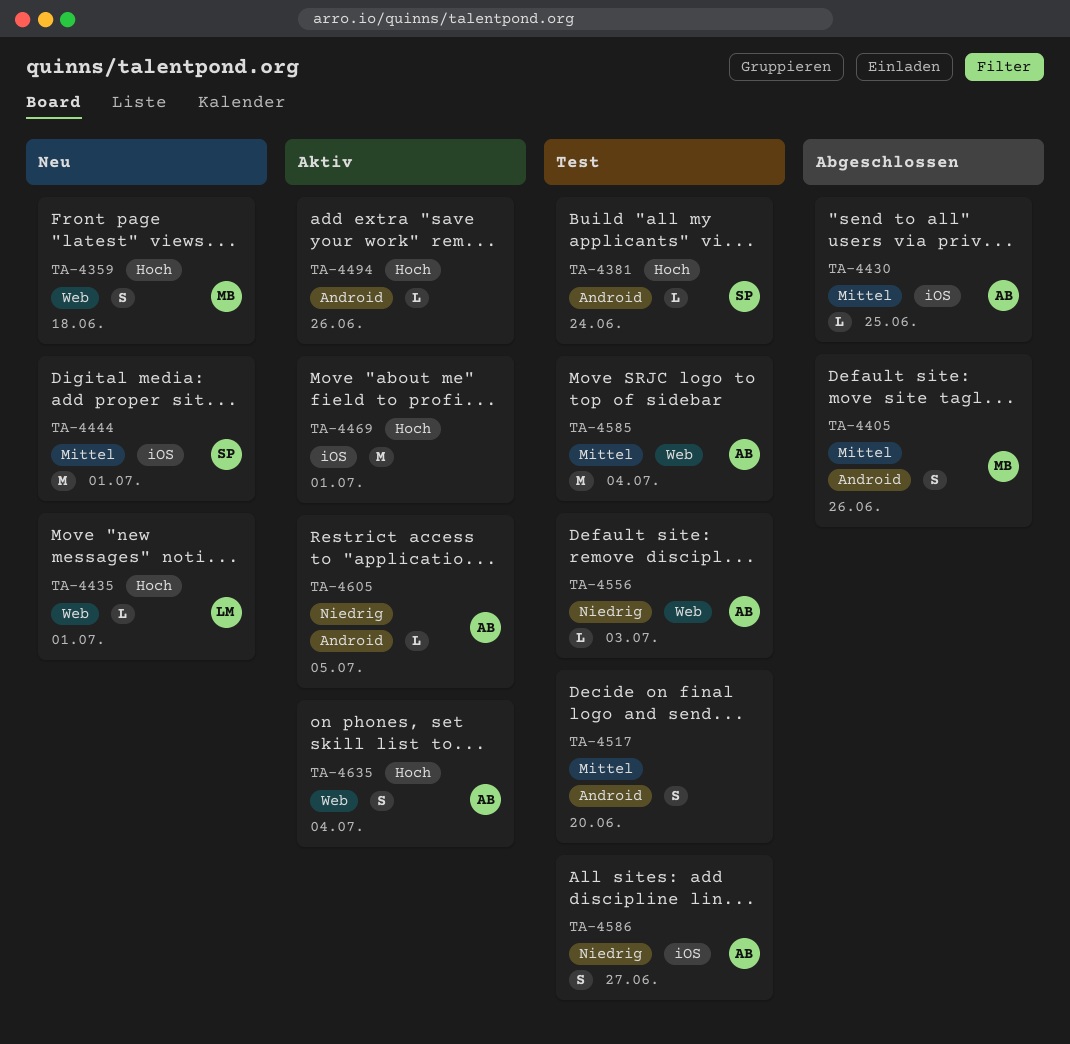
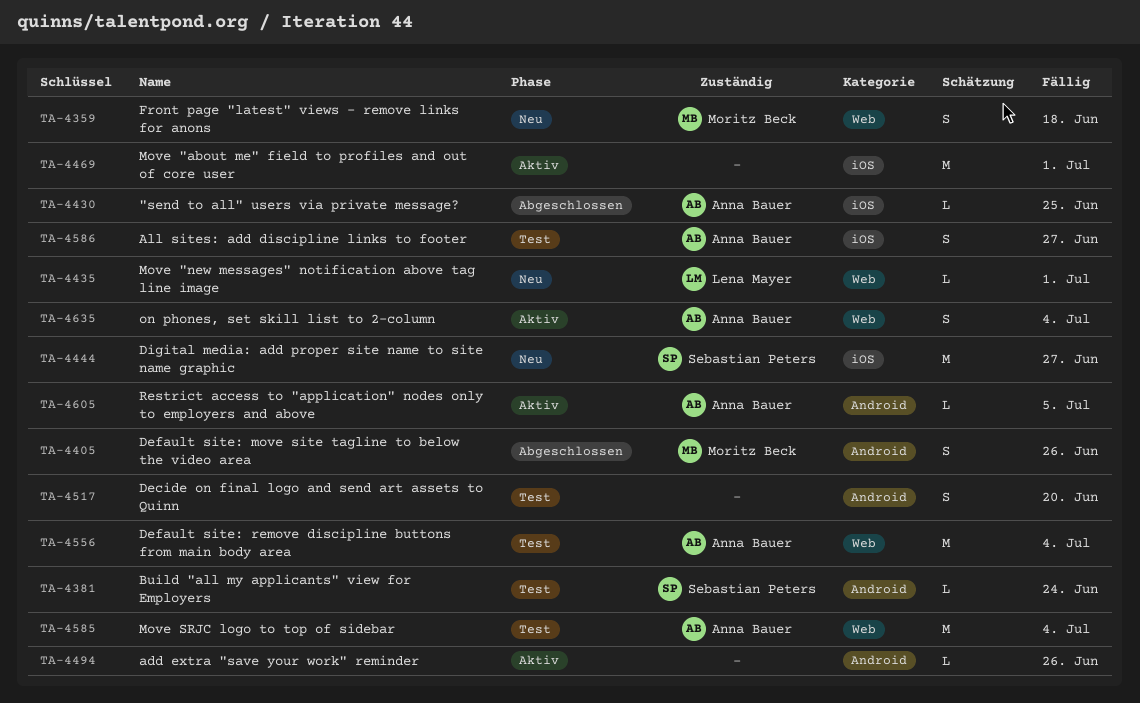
TA-4444, due: Jul 1 -> Jun 27
TA-4556, estimate: L -> M
TA-4556, due: Jul 3 -> Jul 4

